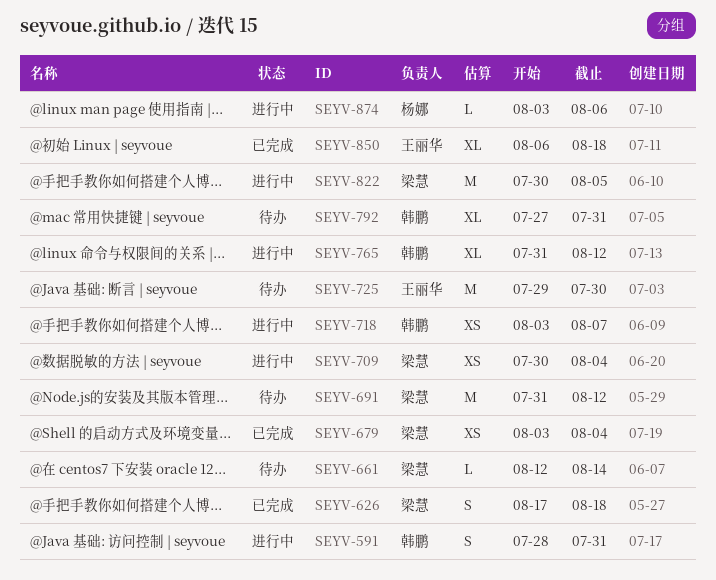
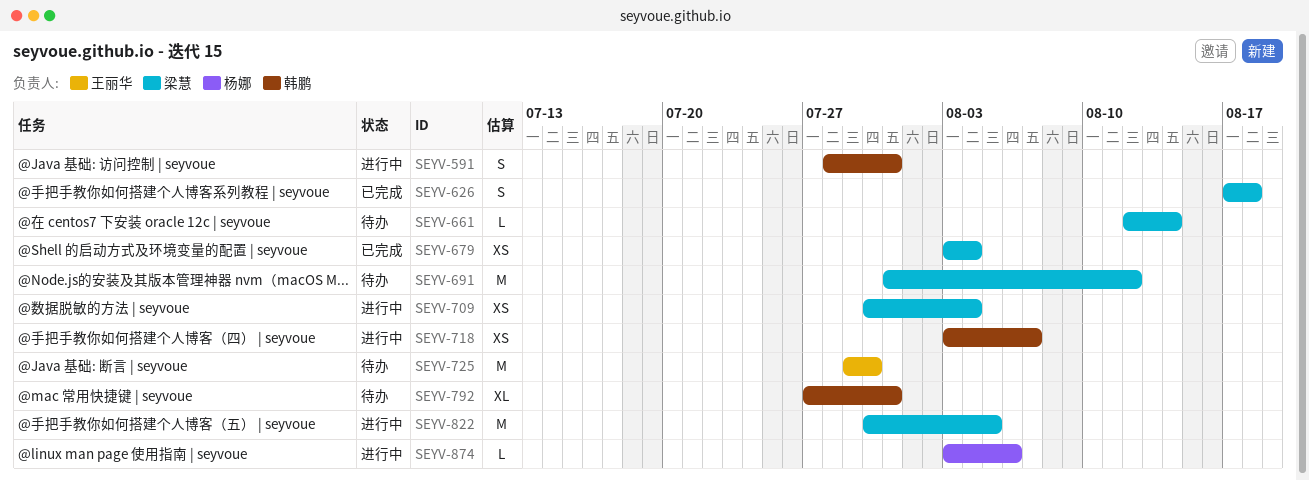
SEYV-765: present -> none
SEYV-850: present -> none

